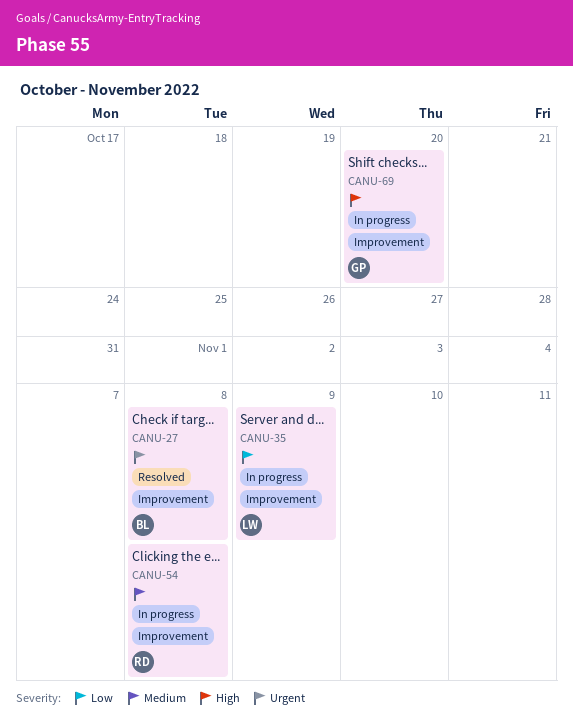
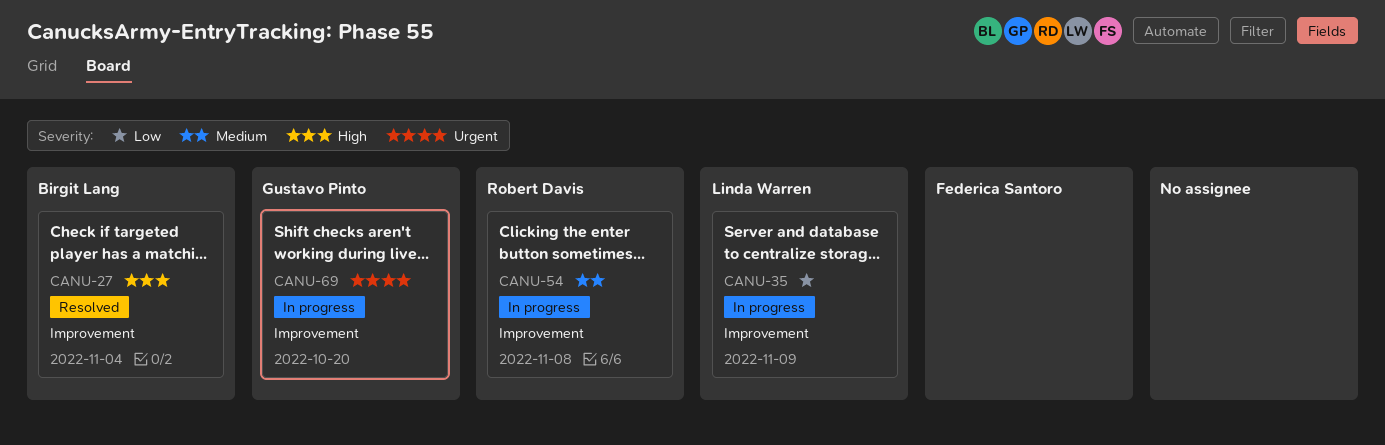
CANU-27, priority: Urgent -> High
CANU-27, due: Nov 8 -> Nov 4
CANU-69, priority: High -> Urgent

